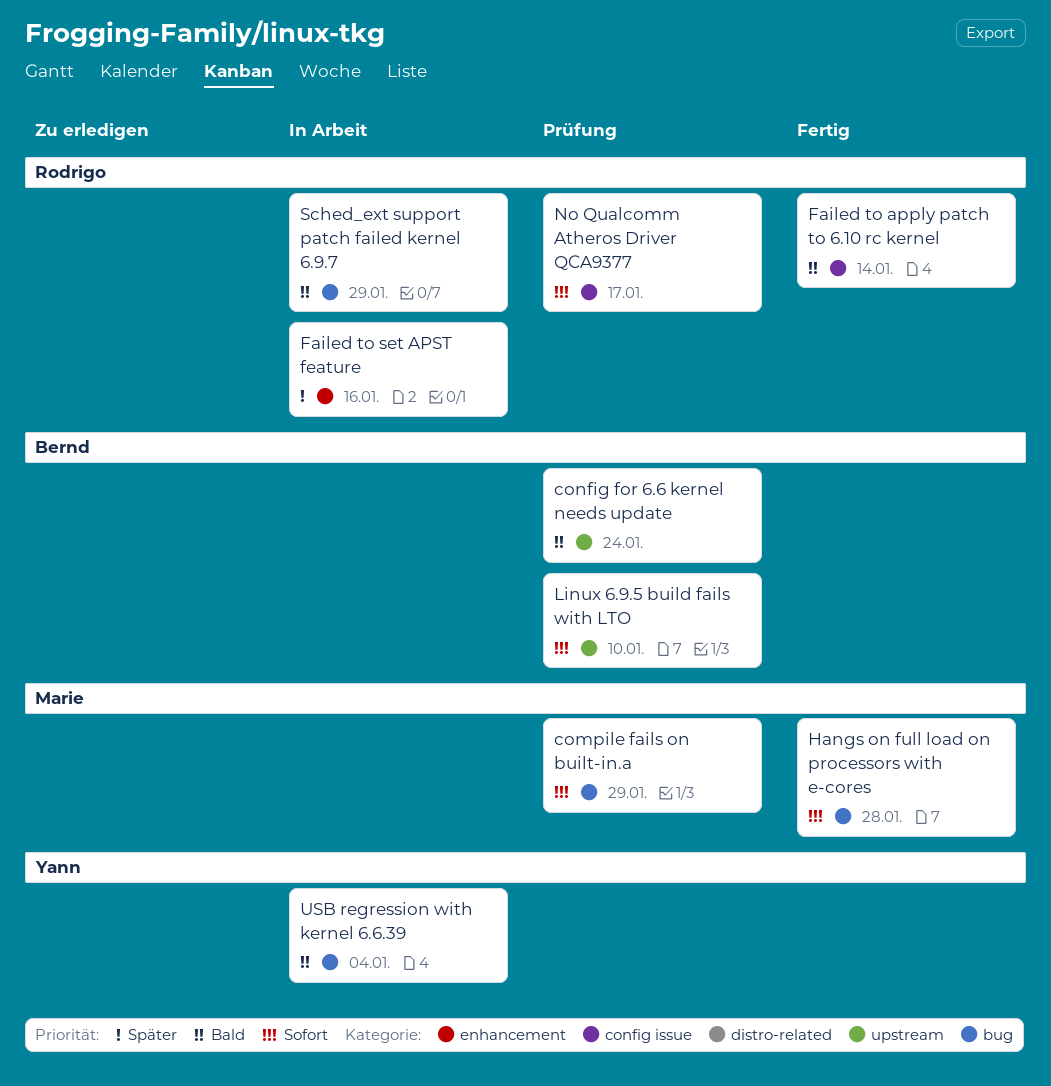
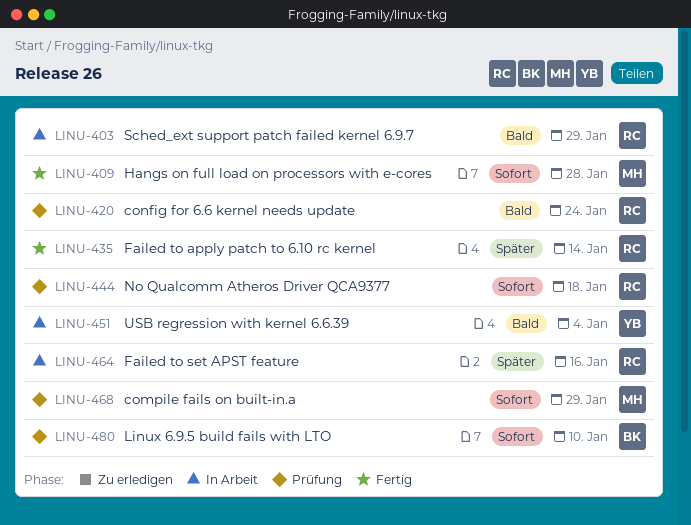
config for 6.6 kernel needs update, owner: Bernd -> Rodrigo
Failed to apply patch to 6.10 rc kernel, priority: Bald -> Später
No Qualcomm Atheros Driver QCA9377, due: Jan 17 -> Jan 18

